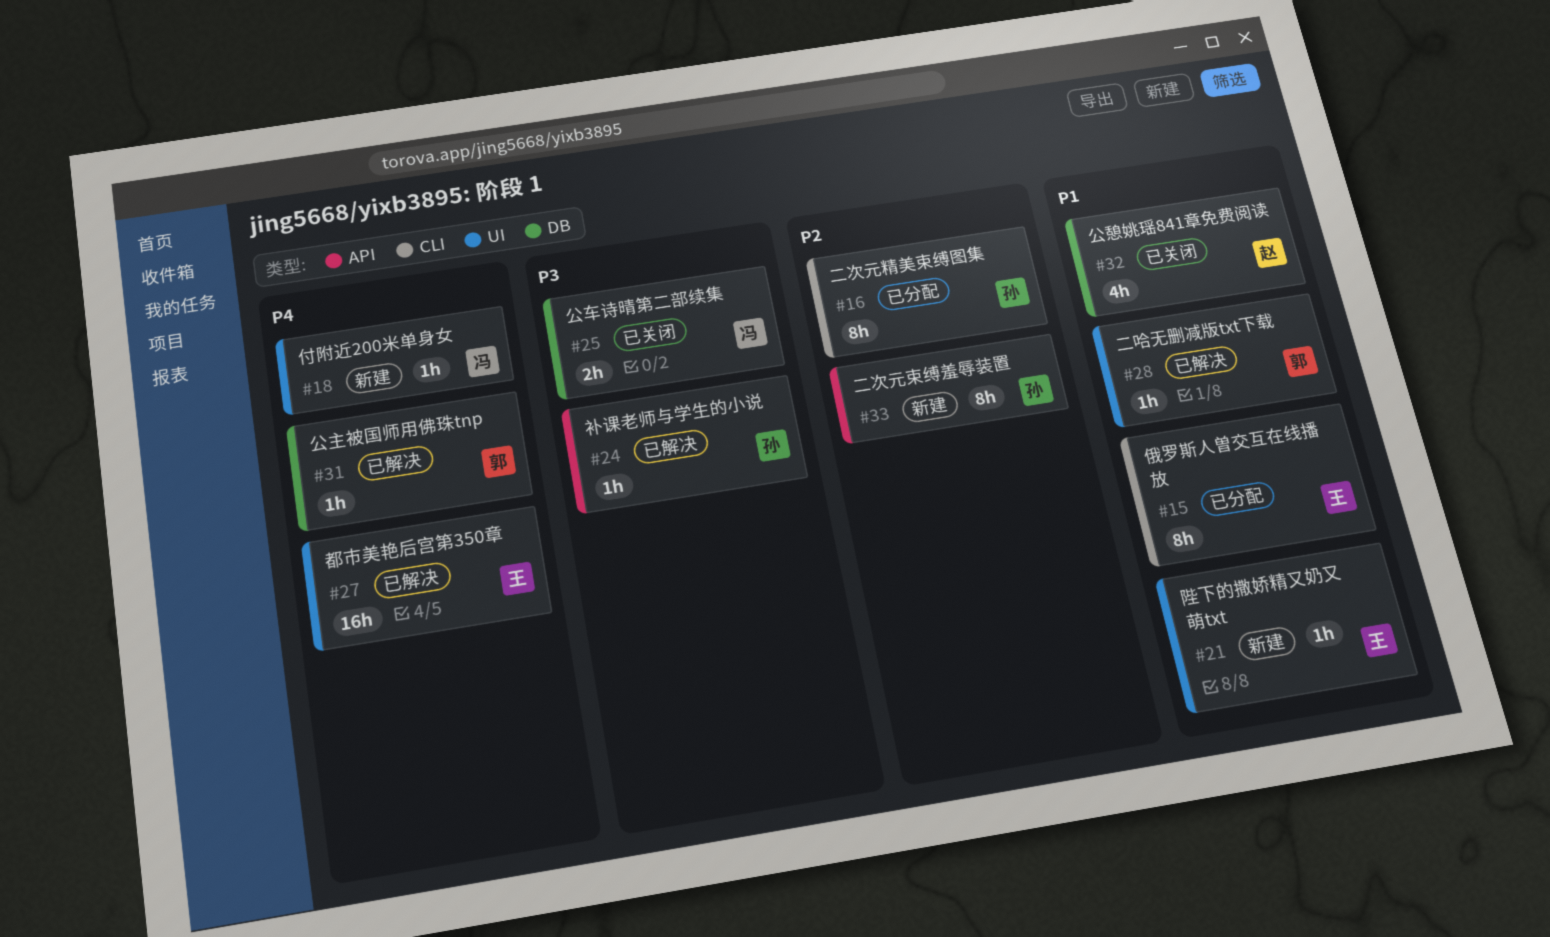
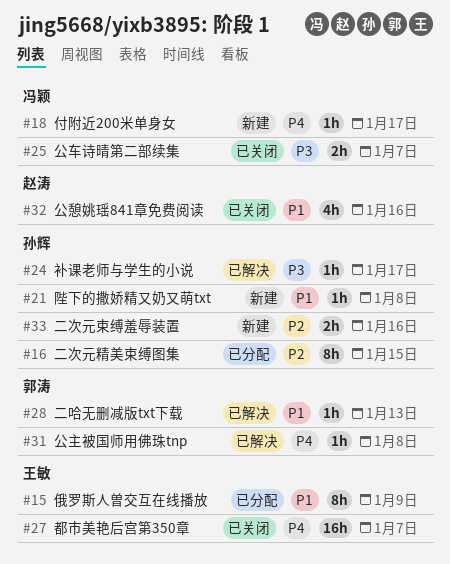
#21, owner: 王敏 -> 孙辉
#27, status: 已解决 -> 已关闭
#33, estimate: 8h -> 2h

